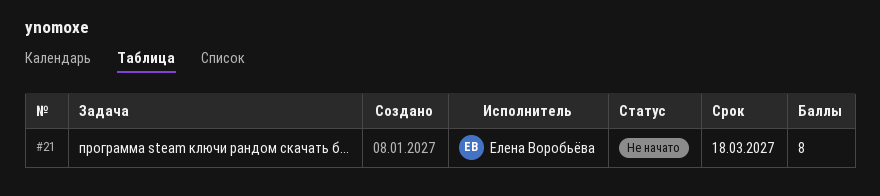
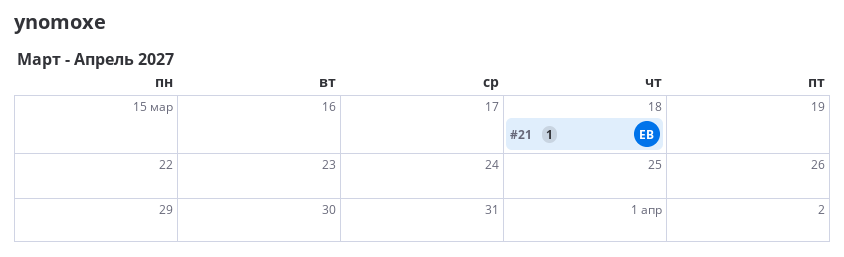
#21, estimate: 8 -> 1

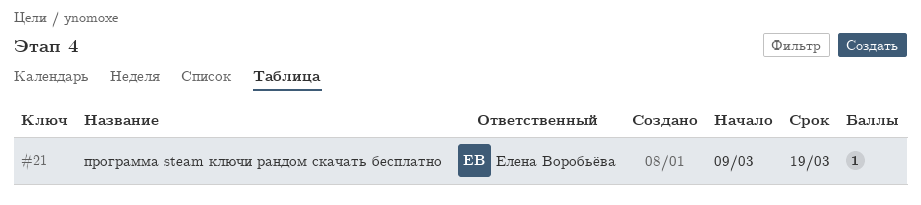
#21, due: Mar 18 -> Mar 19

